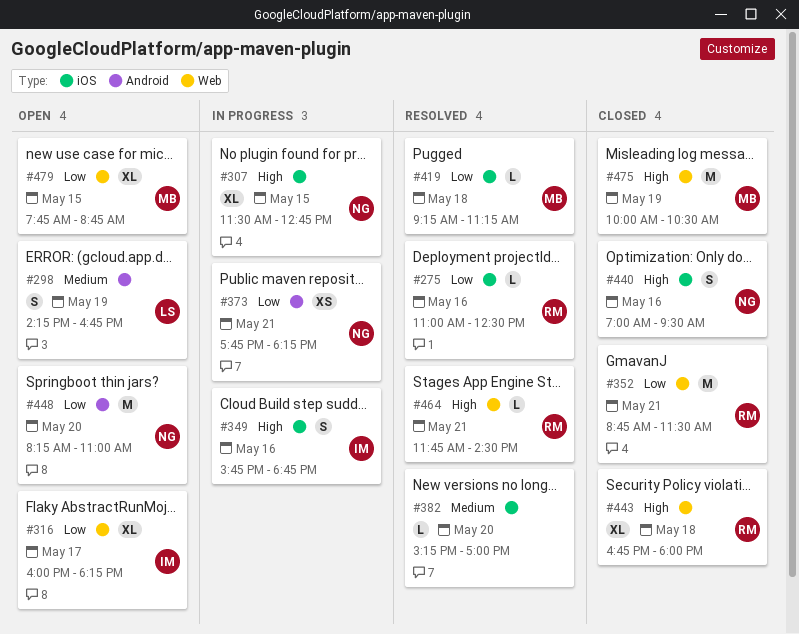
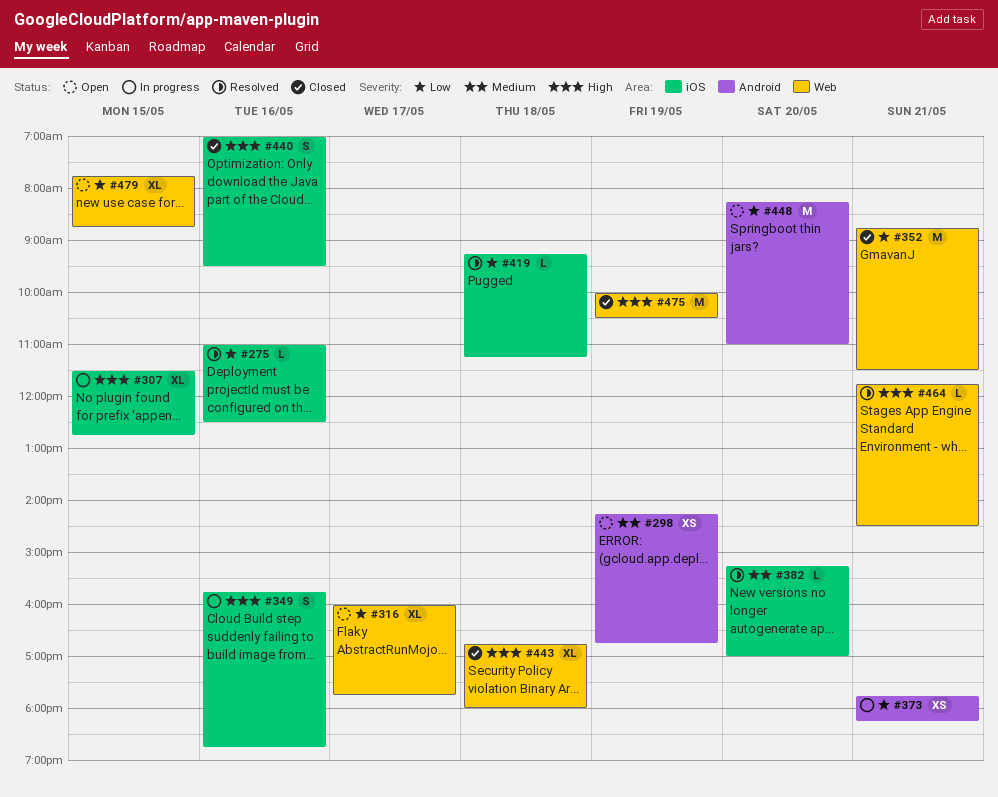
#298, estimate: S -> XS
#316, ends: 18:15 -> 17:45

